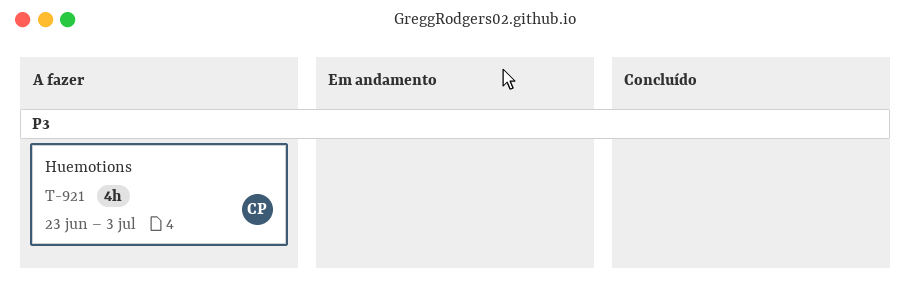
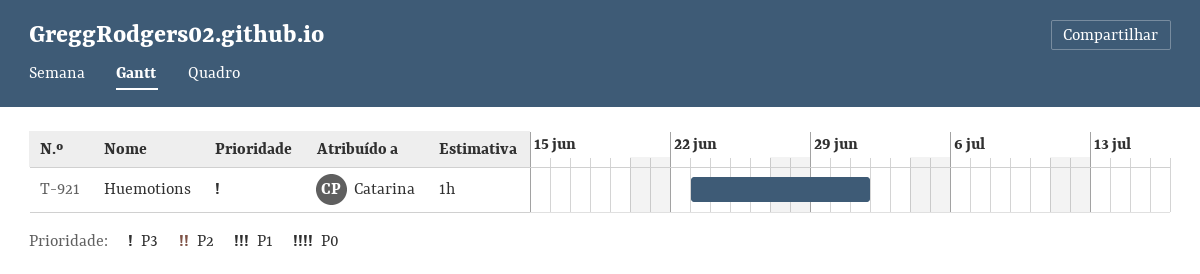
T-921, estimate: 4h -> 1h
T-921, due: Jul 3 -> Jul 1

